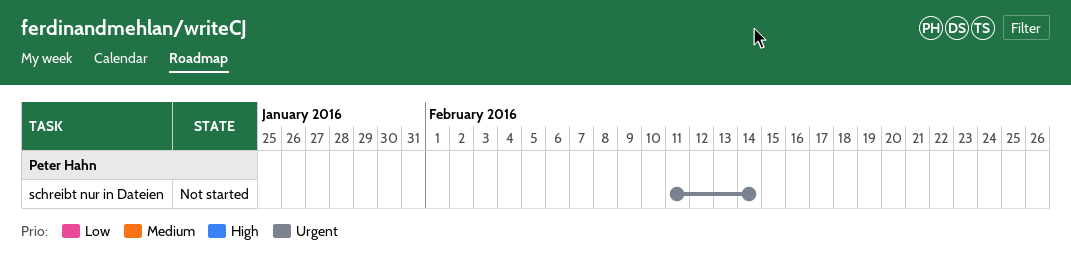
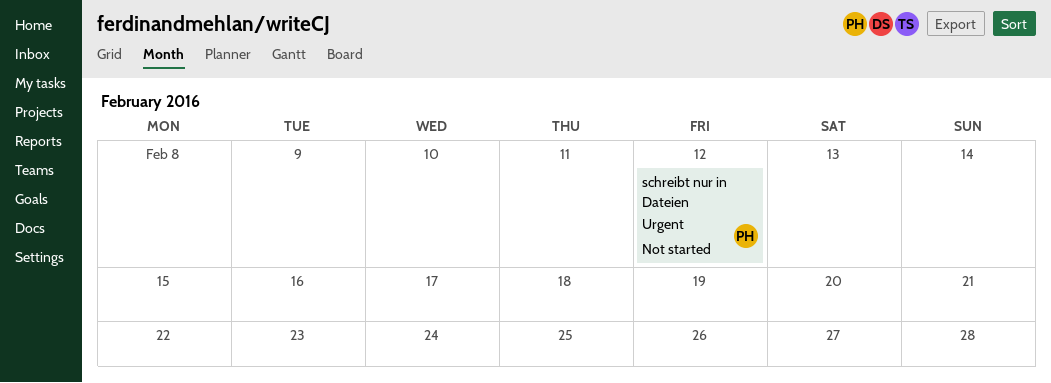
schreibt nur in Dateien, due: Feb 14 -> Feb 12

